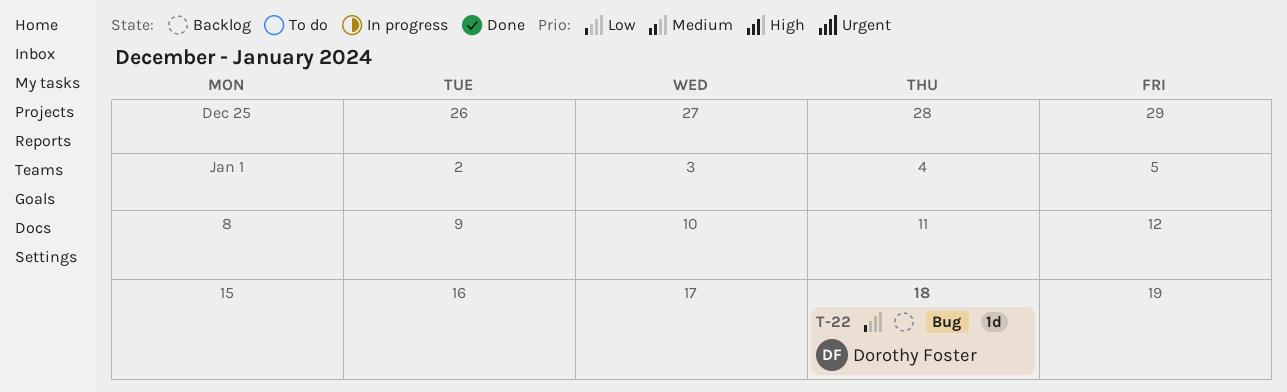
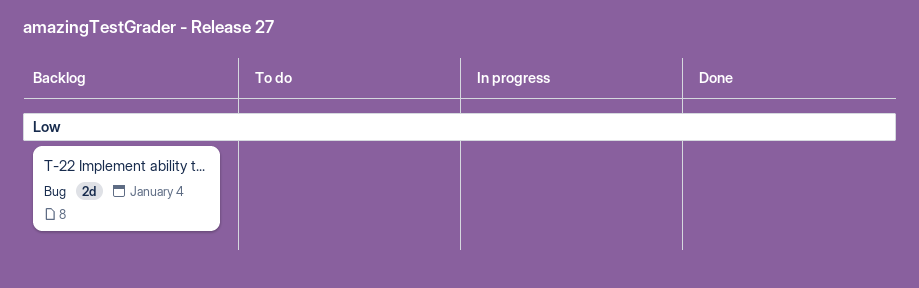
T-22, estimate: 1d -> 2d
T-22, due: Jan 18 -> Jan 4

